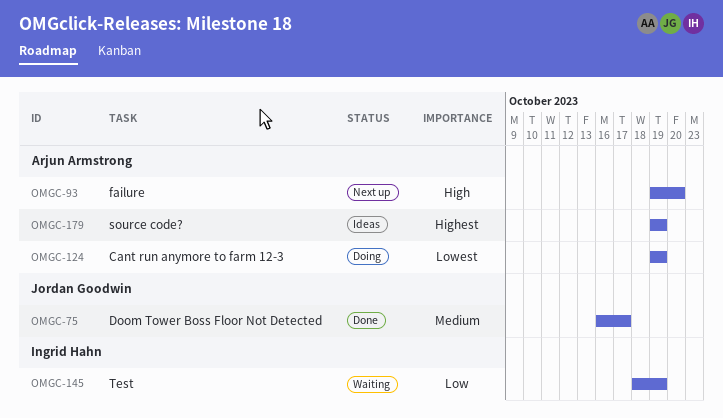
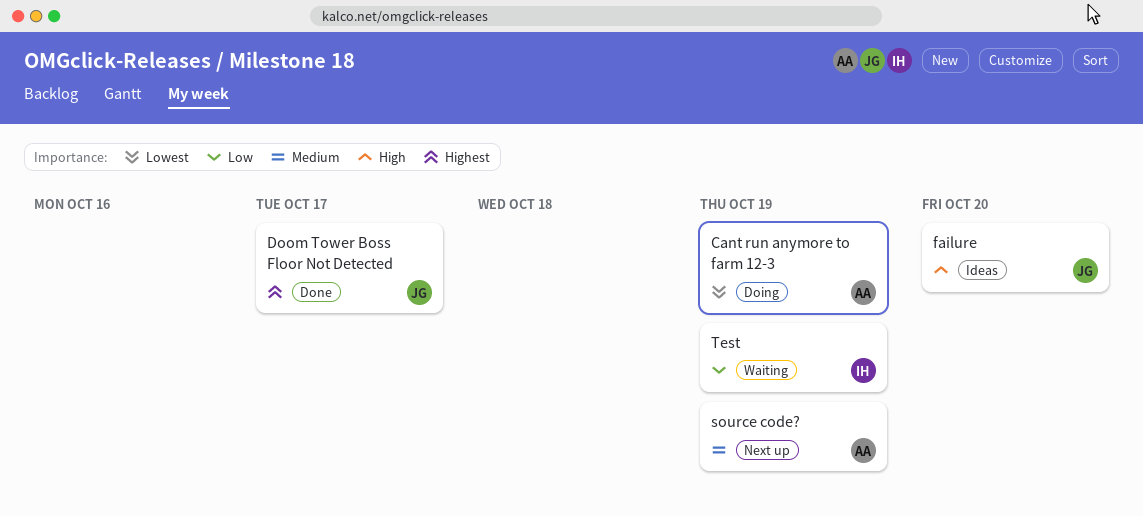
Doom Tower Boss Floor Not Detected, priority: Medium -> Highest
failure, status: Next up -> Ideas
failure, owner: Arjun Armstrong -> Jordan Goodwin
source code?, status: Ideas -> Next up
source code?, priority: Highest -> Medium

